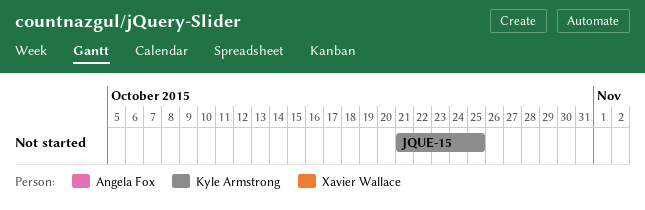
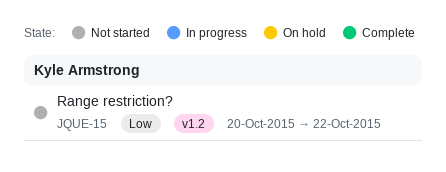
JQUE-15, start: Oct 21 -> Oct 20
JQUE-15, due: Oct 25 -> Oct 22

